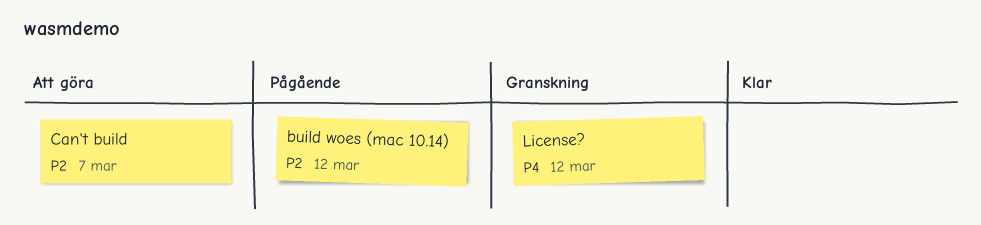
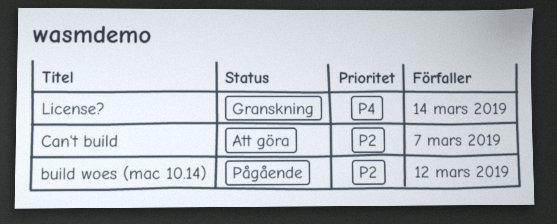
License?, due: Mar 12 -> Mar 14

